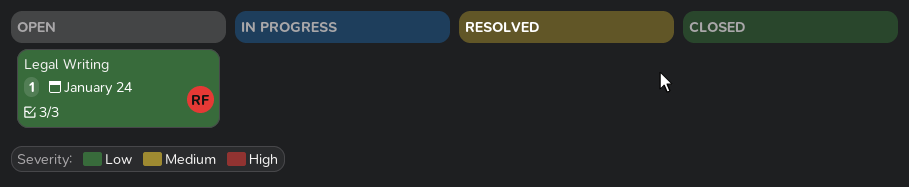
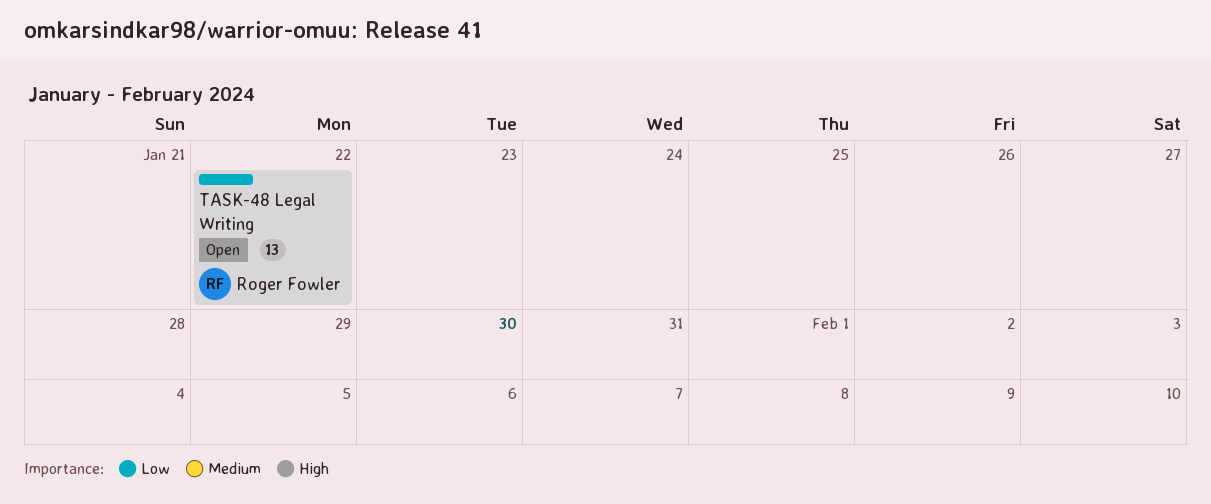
Legal Writing, estimate: 1 -> 13
Legal Writing, due: Jan 24 -> Jan 22

